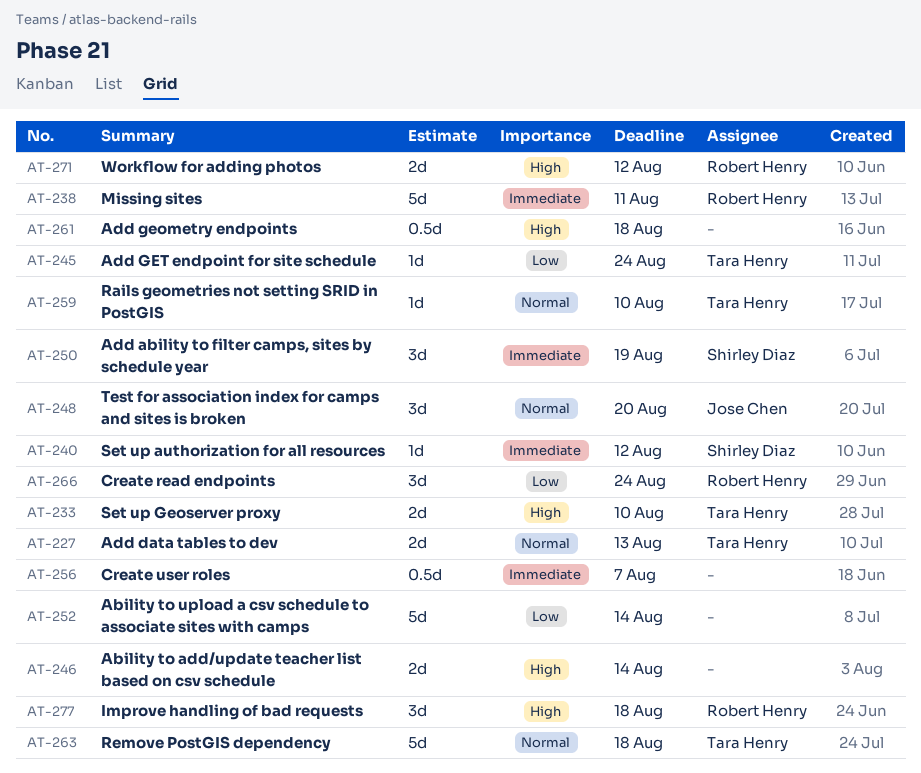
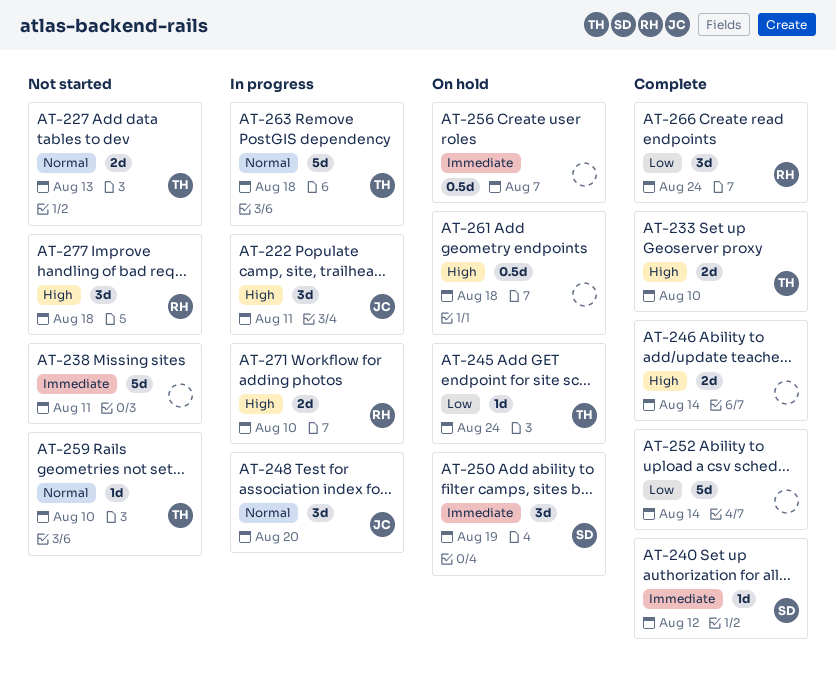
AT-222: none -> present
AT-238, owner: Robert Henry -> none
AT-271, due: Aug 12 -> Aug 10

